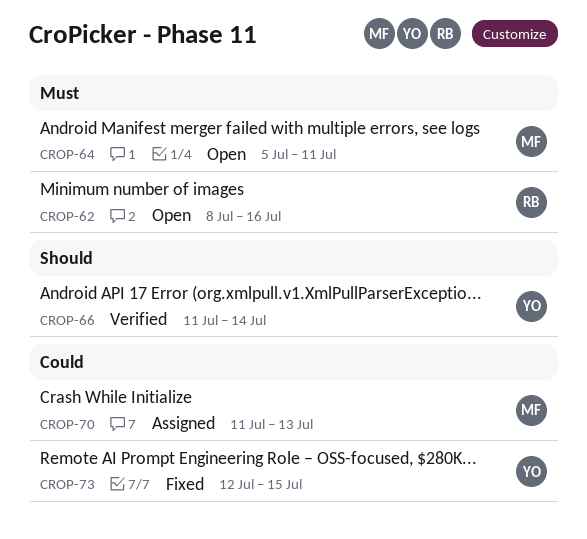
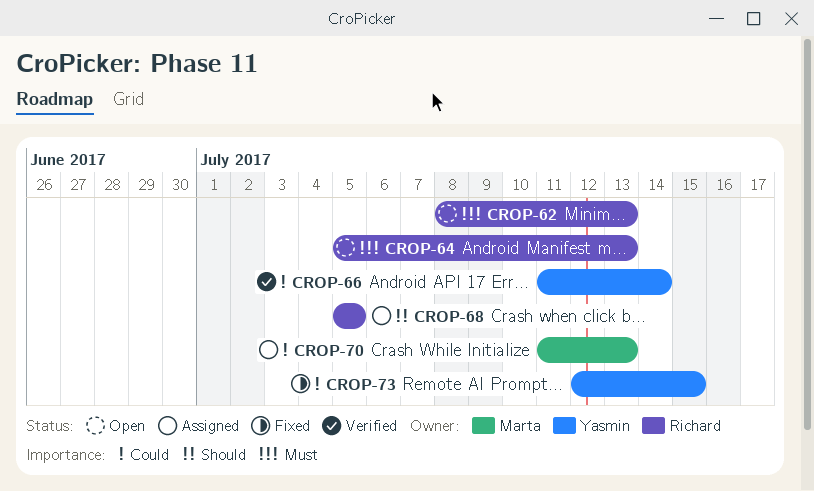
CROP-62, due: Jul 16 -> Jul 13
CROP-64, owner: Marta -> Richard
CROP-64, due: Jul 11 -> Jul 13
CROP-66, priority: Should -> Could
CROP-68: none -> present

